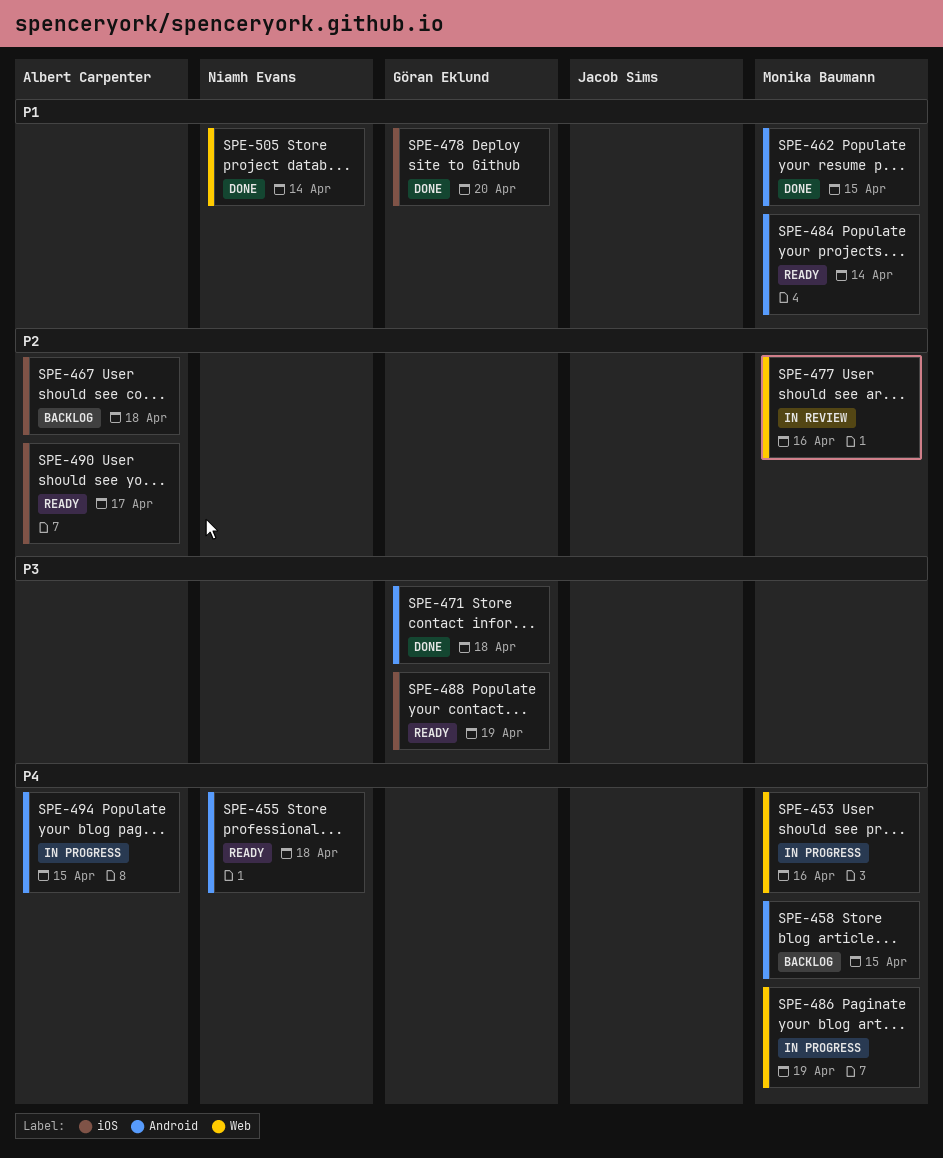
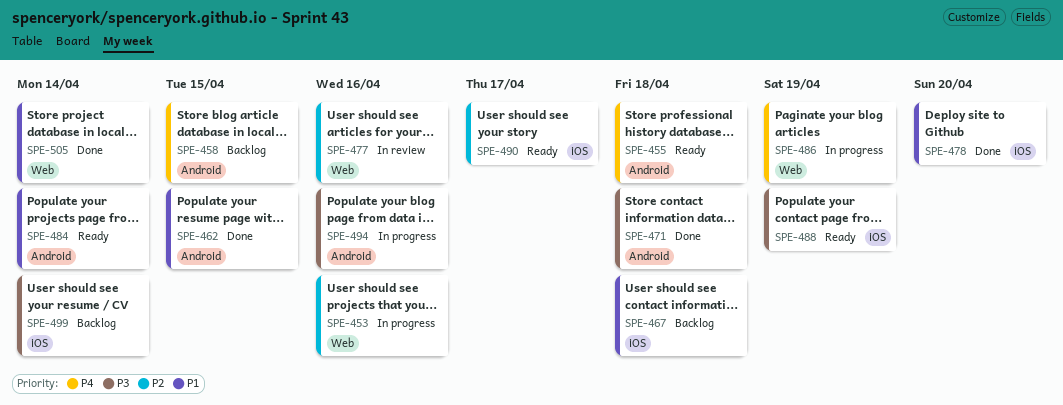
SPE-453, priority: P4 -> P2
SPE-467, priority: P2 -> P1
SPE-494, priority: P4 -> P3
SPE-494, due: Apr 15 -> Apr 16
SPE-499: none -> present

